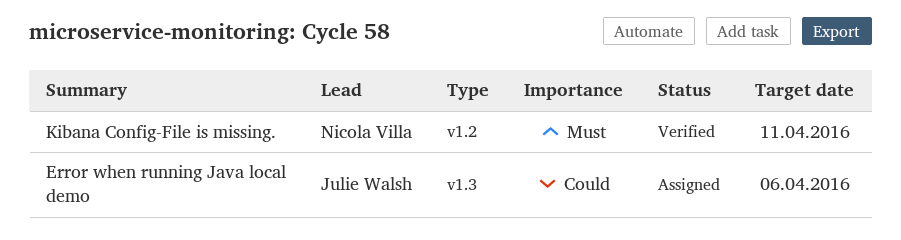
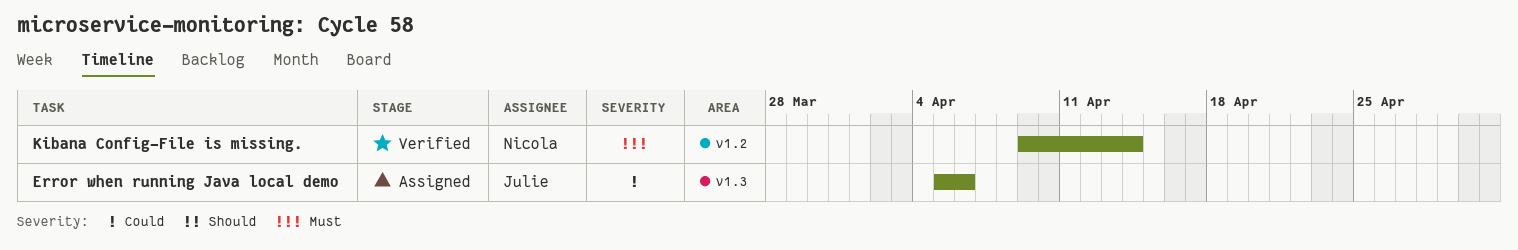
Kibana Config-File is missing., due: Apr 11 -> Apr 14

